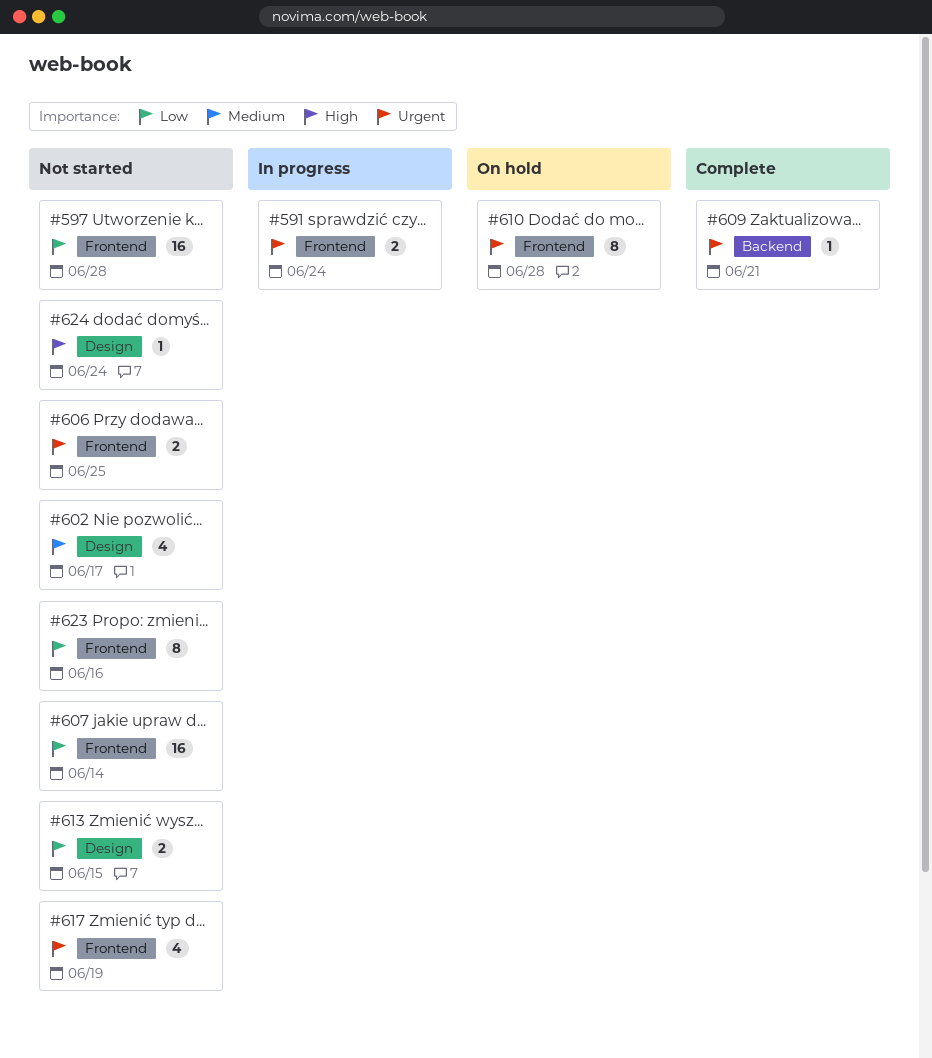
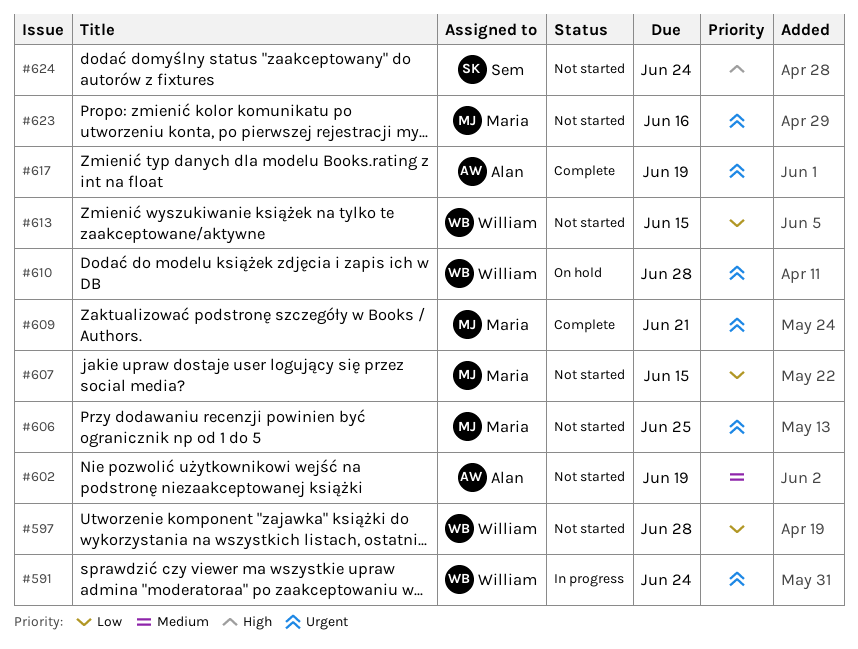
#602, due: Jun 17 -> Jun 19
#607, due: Jun 14 -> Jun 15
#617, status: Not started -> Complete
#623, priority: Low -> Urgent

